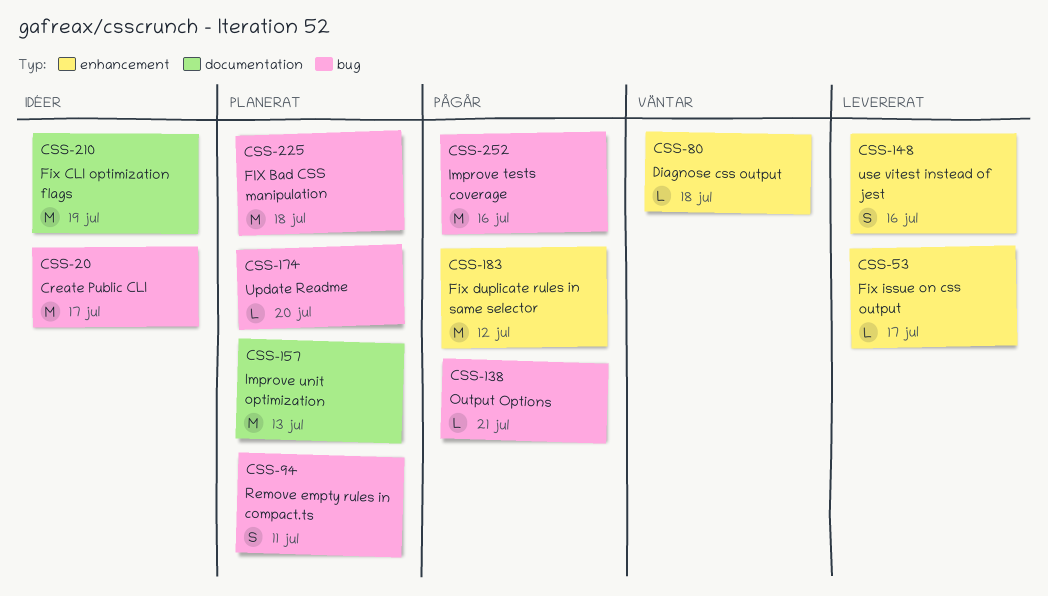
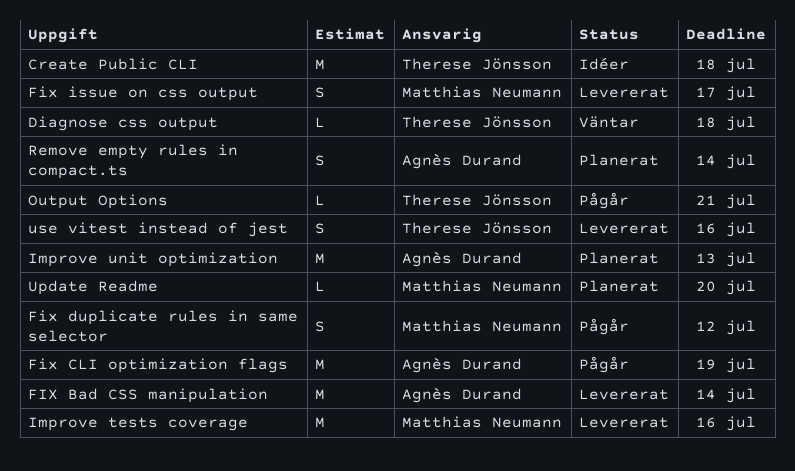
Create Public CLI, due: Jul 17 -> Jul 18
FIX Bad CSS manipulation, status: Planerat -> Levererat
FIX Bad CSS manipulation, due: Jul 18 -> Jul 14
Fix CLI optimization flags, status: Idéer -> Pågår
Fix duplicate rules in same selector, estimate: M -> S
Fix issue on css output, estimate: L -> S
Improve tests coverage, status: Pågår -> Levererat
Remove empty rules in compact.ts, due: Jul 11 -> Jul 14

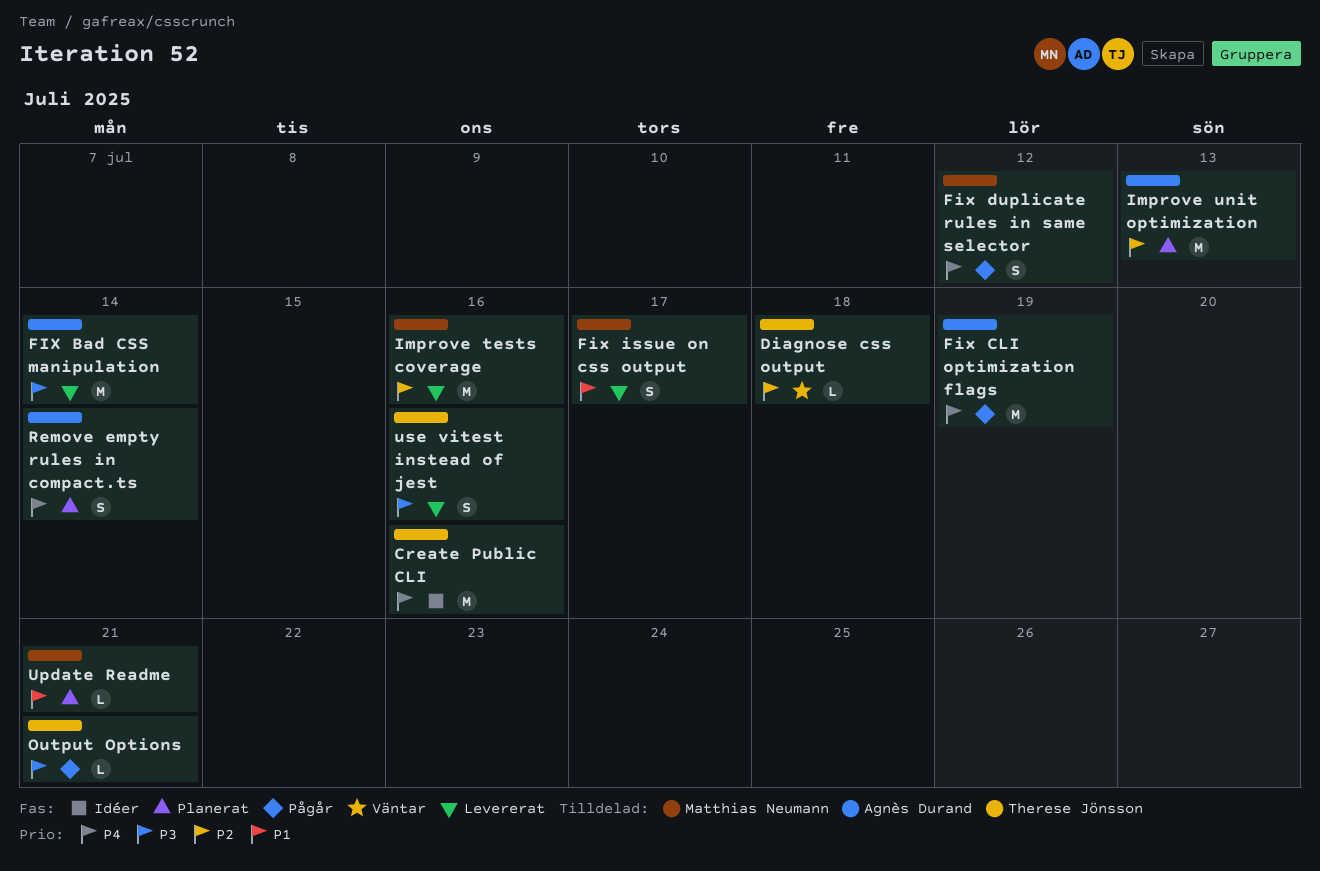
Create Public CLI, due: Jul 18 -> Jul 16
Update Readme, due: Jul 20 -> Jul 21

